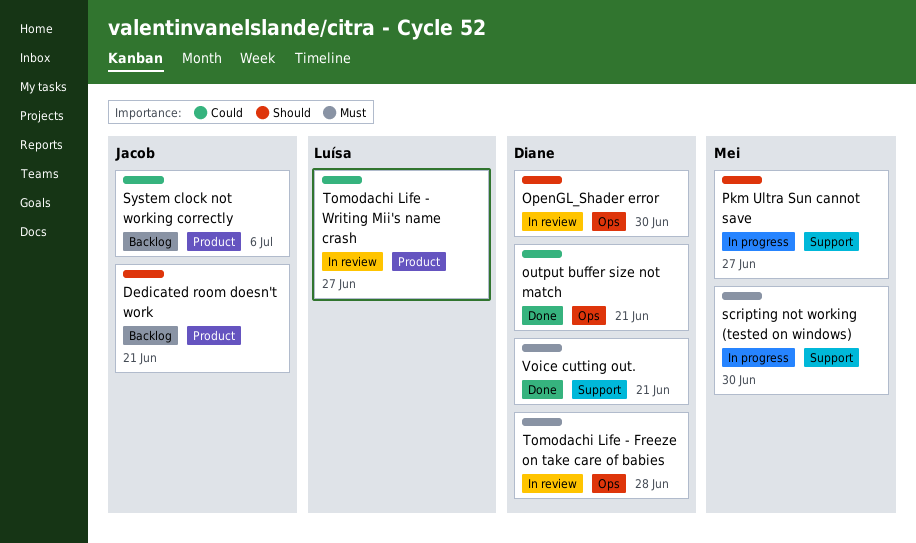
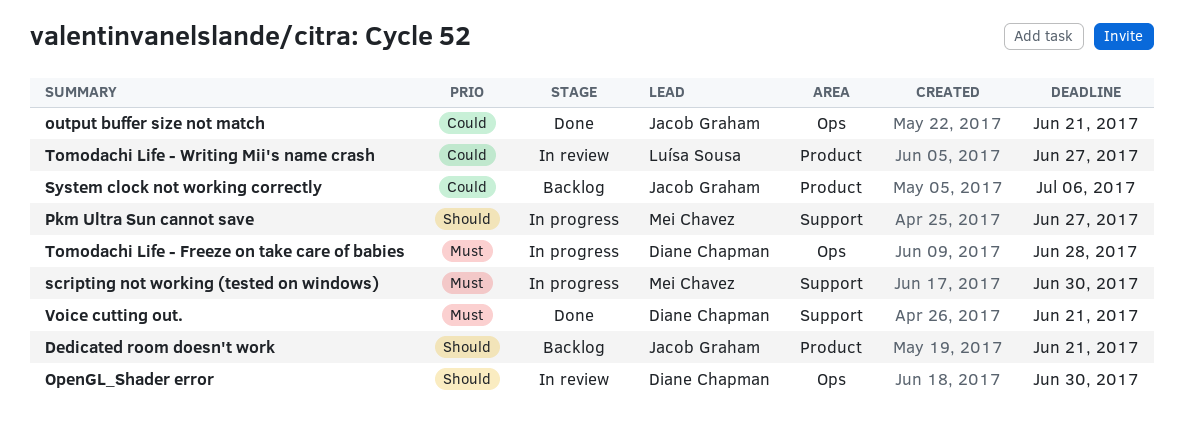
output buffer size not match, owner: Diane Chapman -> Jacob Graham
Tomodachi Life - Freeze on take care of babies, status: In review -> In progress

